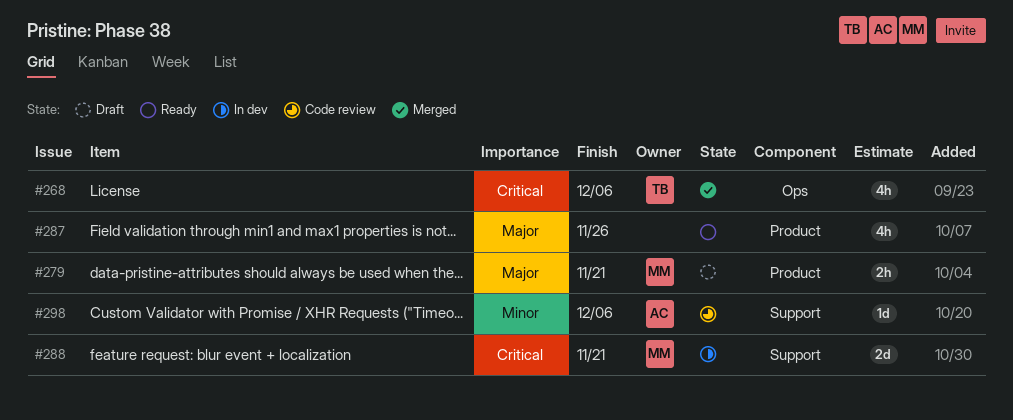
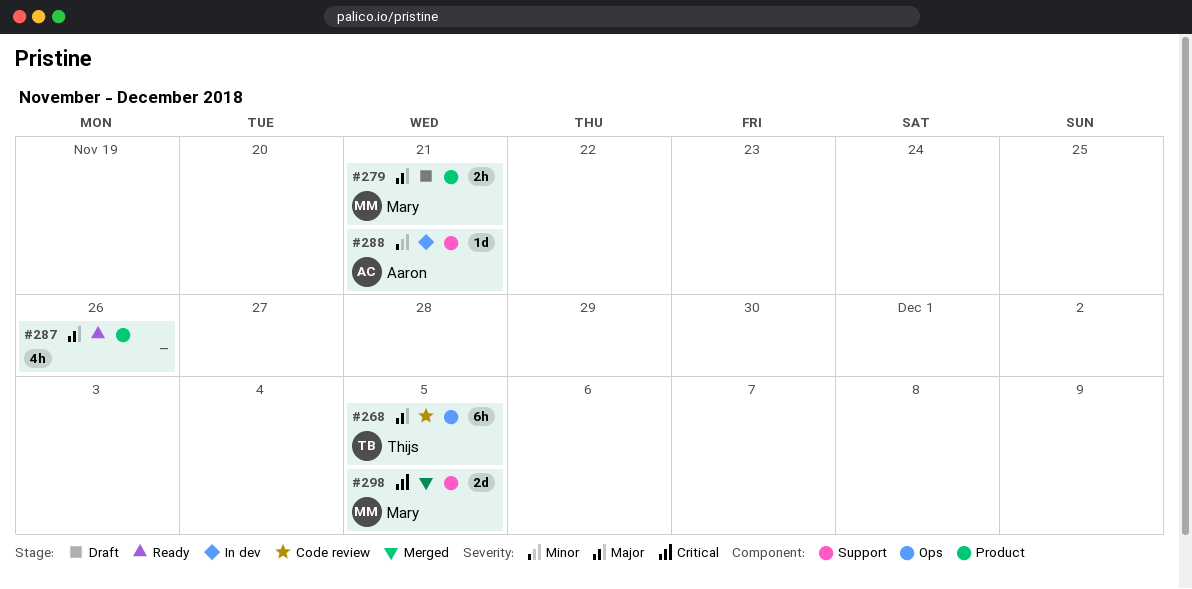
#268, status: Merged -> Code review
#268, priority: Critical -> Major
#268, estimate: 4h -> 6h
#268, due: Dec 6 -> Dec 5
#288, owner: Mary -> Aaron
#288, priority: Critical -> Minor
#288, estimate: 2d -> 1d
#298, status: Code review -> Merged
#298, owner: Aaron -> Mary
#298, priority: Minor -> Critical
#298, estimate: 1d -> 2d
#298, due: Dec 6 -> Dec 5

